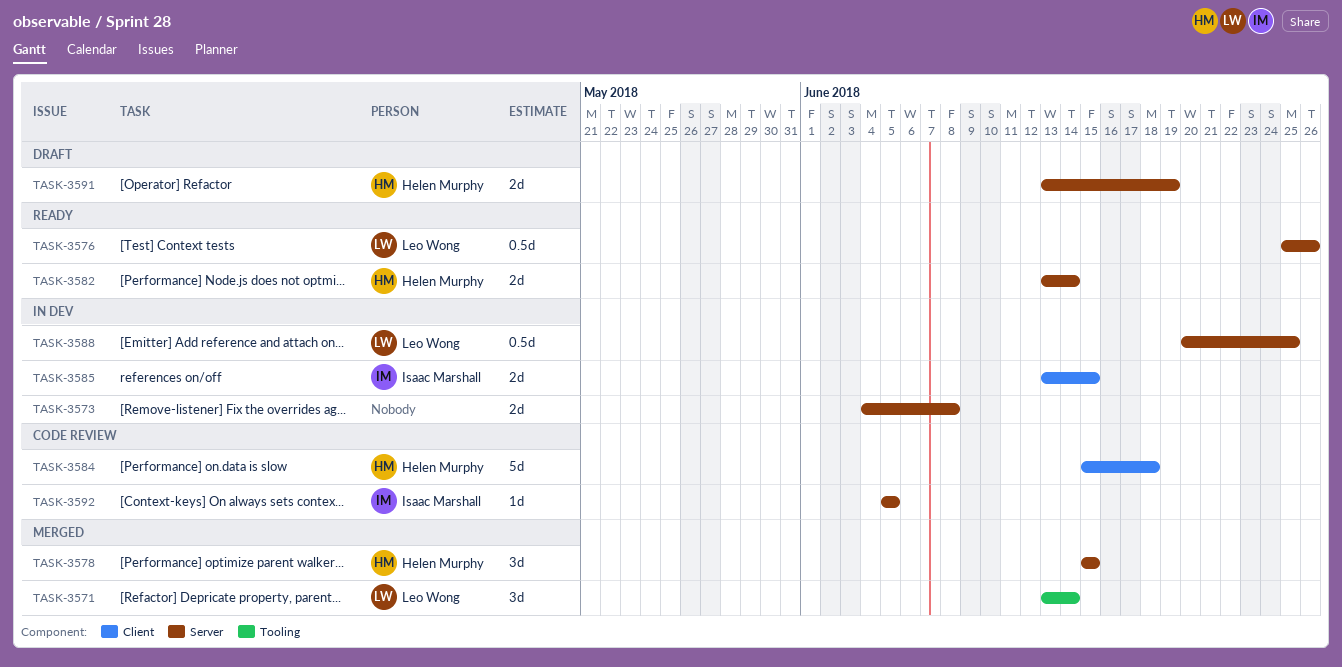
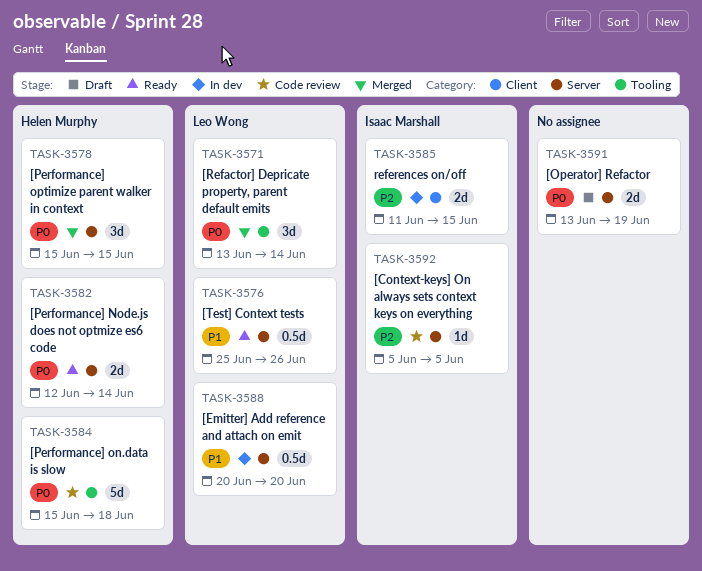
TASK-3573: present -> none
TASK-3582, start: Jun 13 -> Jun 12
TASK-3584, label: Client -> Tooling
TASK-3585, start: Jun 13 -> Jun 11
TASK-3588, due: Jun 25 -> Jun 20
TASK-3591, owner: Helen Murphy -> none

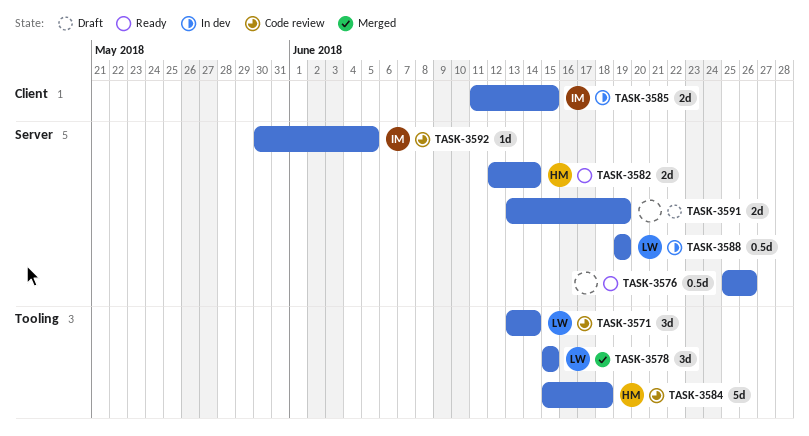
TASK-3571, status: Merged -> Code review
TASK-3576, owner: Leo Wong -> none
TASK-3578, owner: Helen Murphy -> Leo Wong
TASK-3578, label: Server -> Tooling
TASK-3588, start: Jun 20 -> Jun 19
TASK-3588, due: Jun 20 -> Jun 19
TASK-3592, start: Jun 5 -> May 30

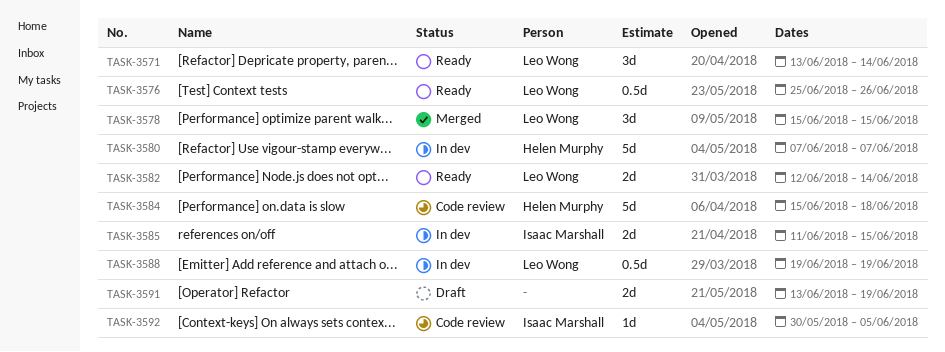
TASK-3571, status: Code review -> Ready
TASK-3576, owner: none -> Leo Wong
TASK-3580: none -> present
TASK-3582, owner: Helen Murphy -> Leo Wong

